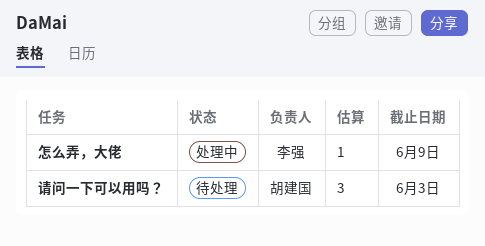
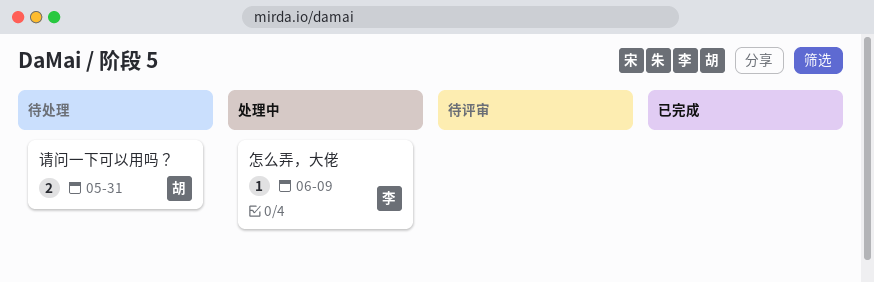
请问一下可以用吗？, estimate: 3 -> 2
请问一下可以用吗？, due: Jun 3 -> May 31

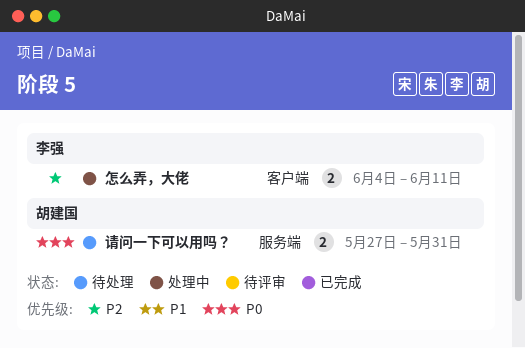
怎么弄，大佬, estimate: 1 -> 2
怎么弄，大佬, due: Jun 9 -> Jun 11

